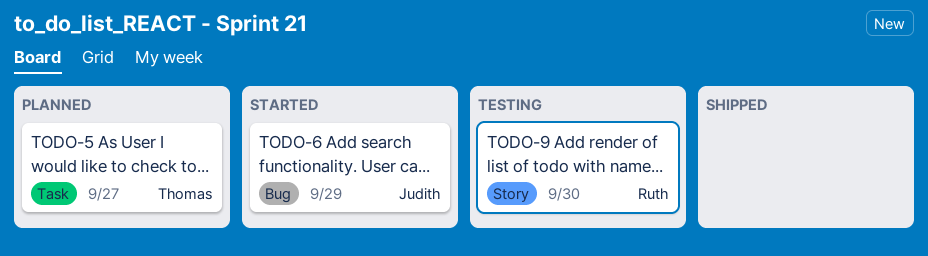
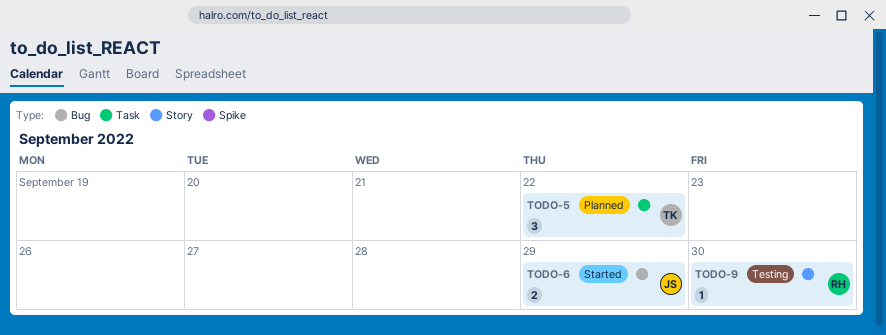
TODO-5, due: Sep 27 -> Sep 22

